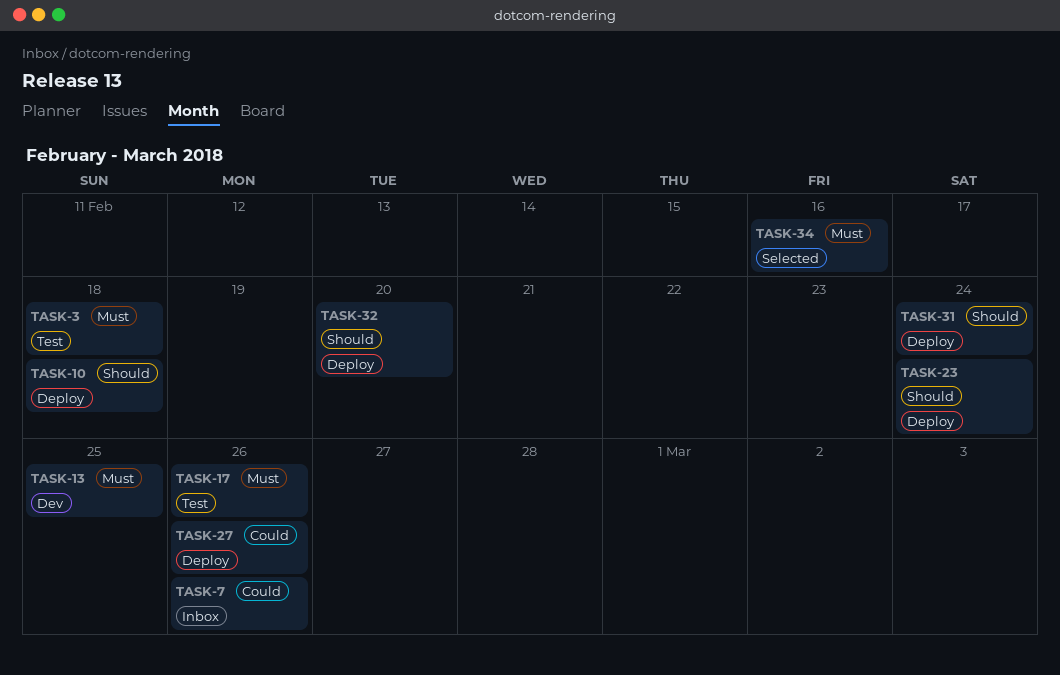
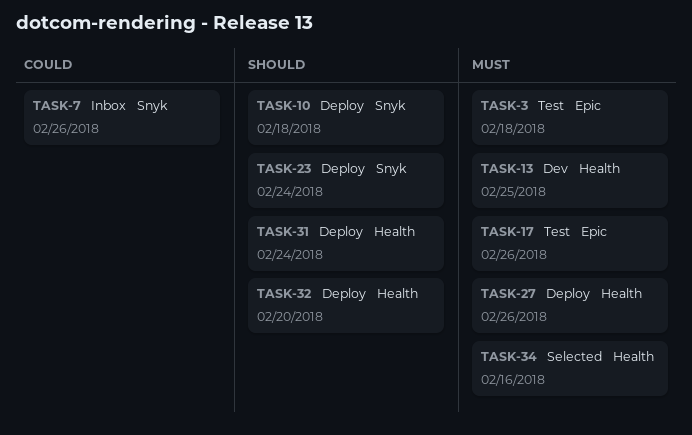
TASK-27, priority: Could -> Must

